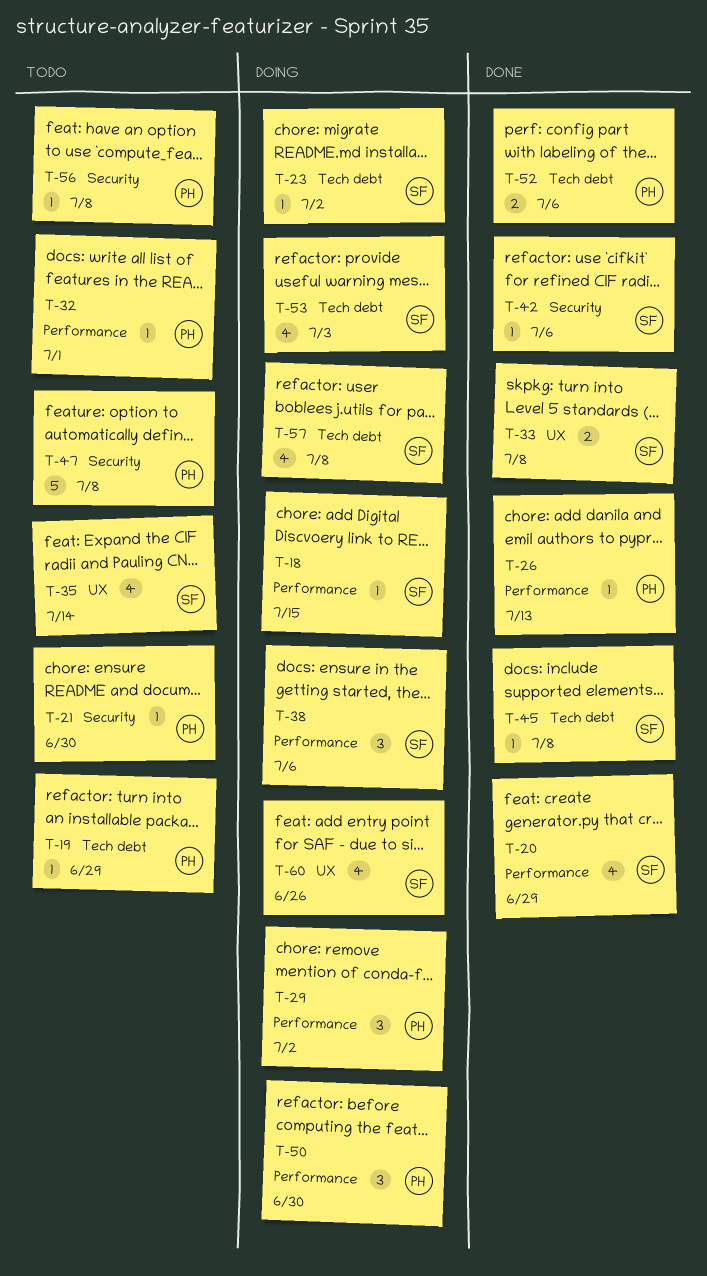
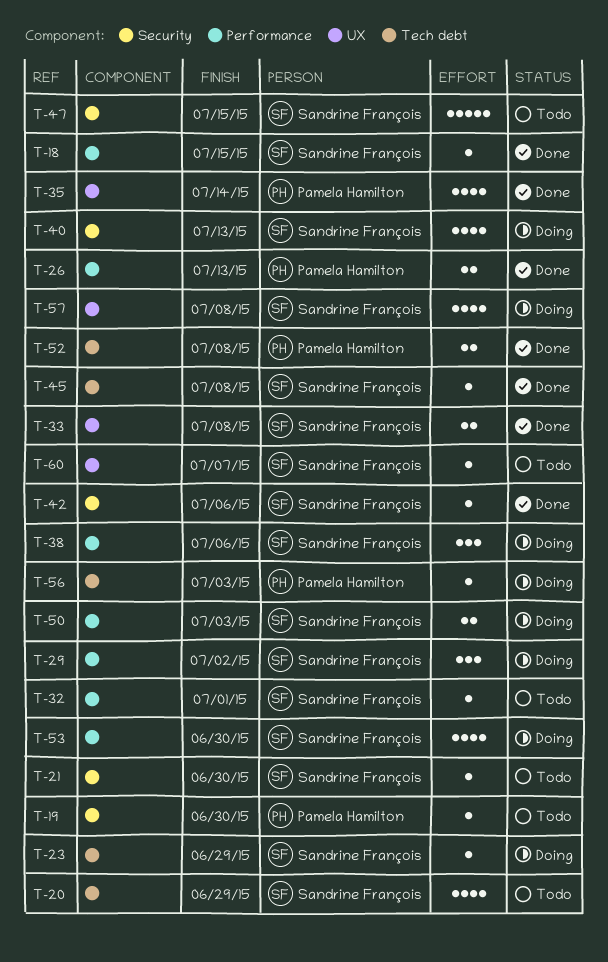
T-18, status: Doing -> Done
T-19, label: Tech debt -> Security
T-19, due: Jun 29 -> Jun 30
T-20, status: Done -> Todo
T-20, label: Performance -> Tech debt
T-21, owner: Pamela Hamilton -> Sandrine François
T-23, due: Jul 2 -> Jun 29
T-26, estimate: 1 -> 2
T-29, owner: Pamela Hamilton -> Sandrine François
T-32, owner: Pamela Hamilton -> Sandrine François
T-35, status: Todo -> Done
T-35, owner: Sandrine François -> Pamela Hamilton
T-40: none -> present
T-47, owner: Pamela Hamilton -> Sandrine François
T-47, due: Jul 8 -> Jul 15
T-50, owner: Pamela Hamilton -> Sandrine François
T-50, estimate: 3 -> 2
T-50, due: Jun 30 -> Jul 3
T-52, due: Jul 6 -> Jul 8
T-53, label: Tech debt -> Performance
T-53, due: Jul 3 -> Jun 30
T-56, status: Todo -> Doing
T-56, label: Security -> Tech debt
T-56, due: Jul 8 -> Jul 3
T-57, label: Tech debt -> UX
T-60, status: Doing -> Todo
T-60, estimate: 4 -> 1
T-60, due: Jun 26 -> Jul 7

